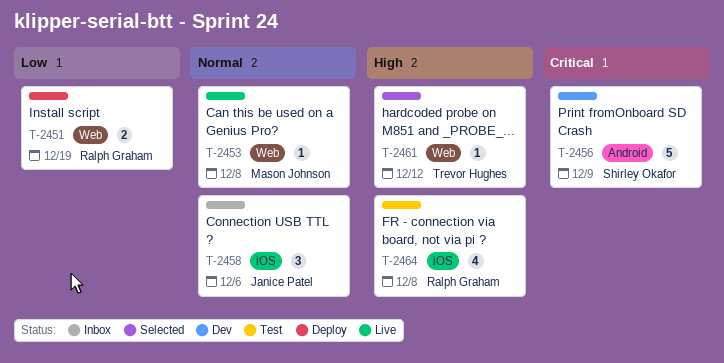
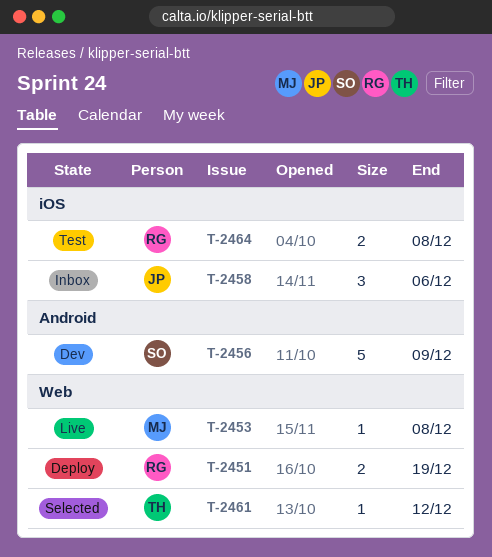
T-2464, estimate: 4 -> 2

